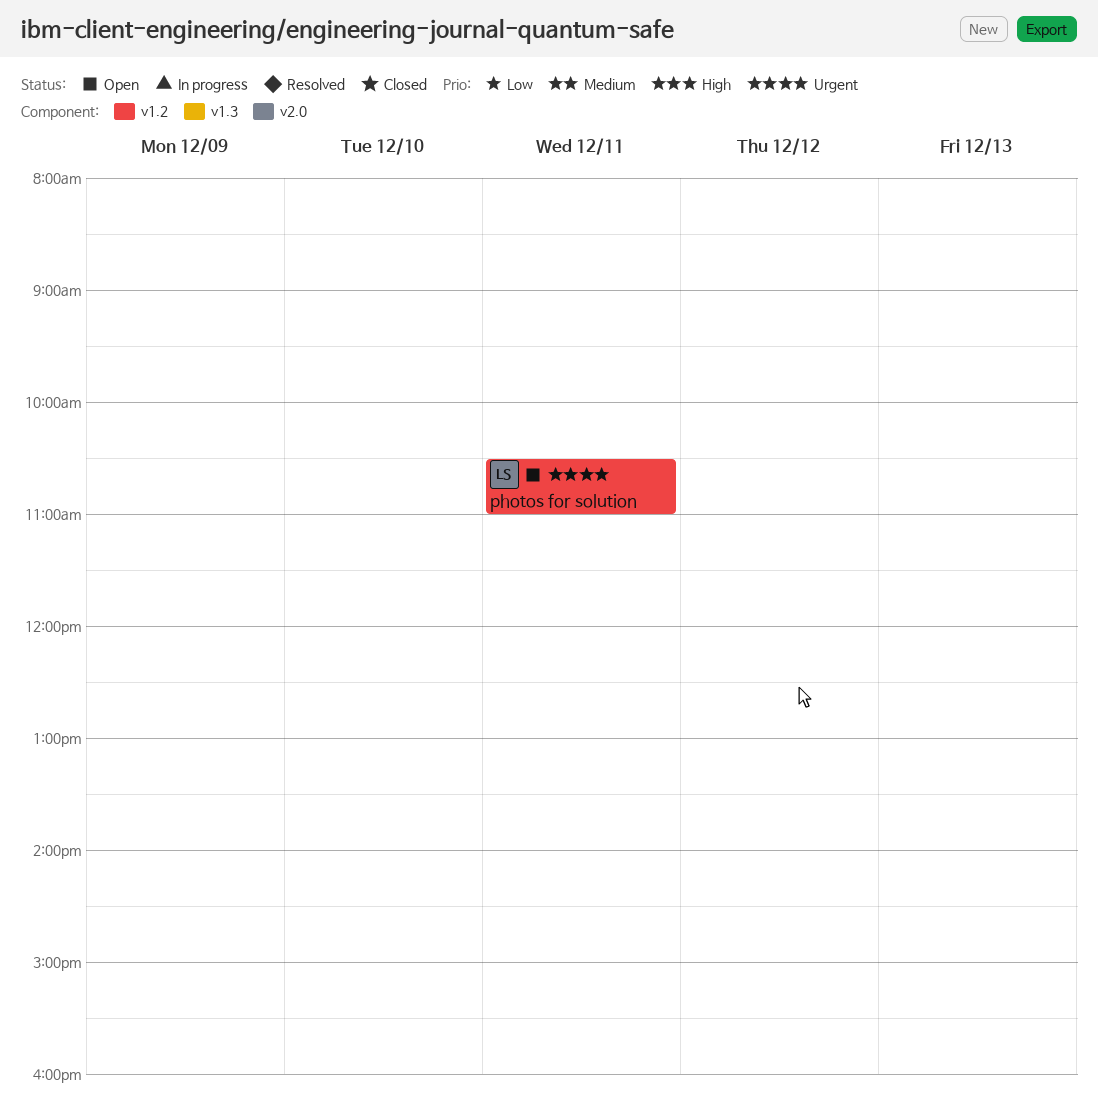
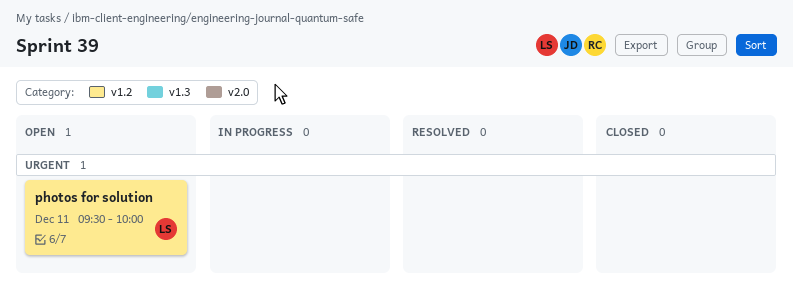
photos for solution, begins: 10:30 -> 09:30
photos for solution, ends: 11:00 -> 10:00

